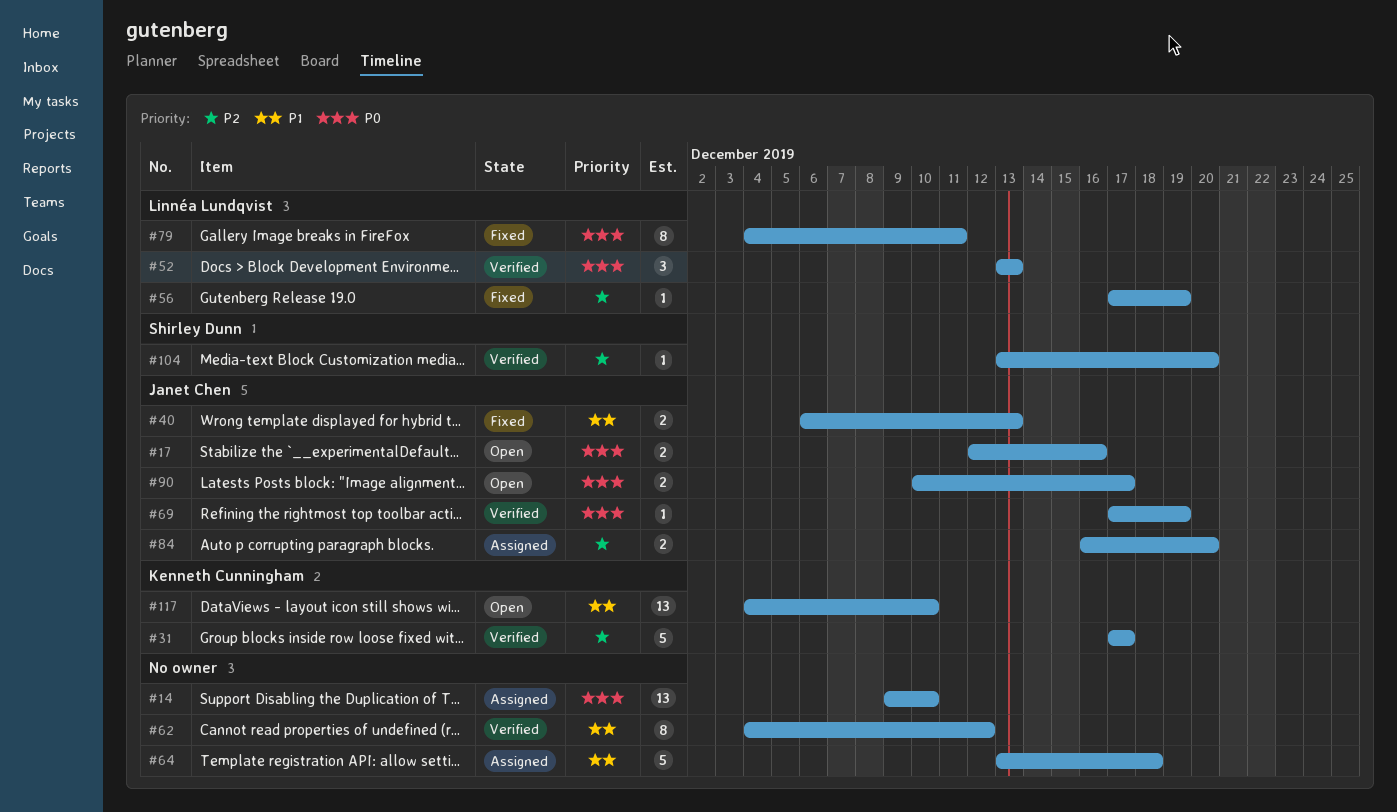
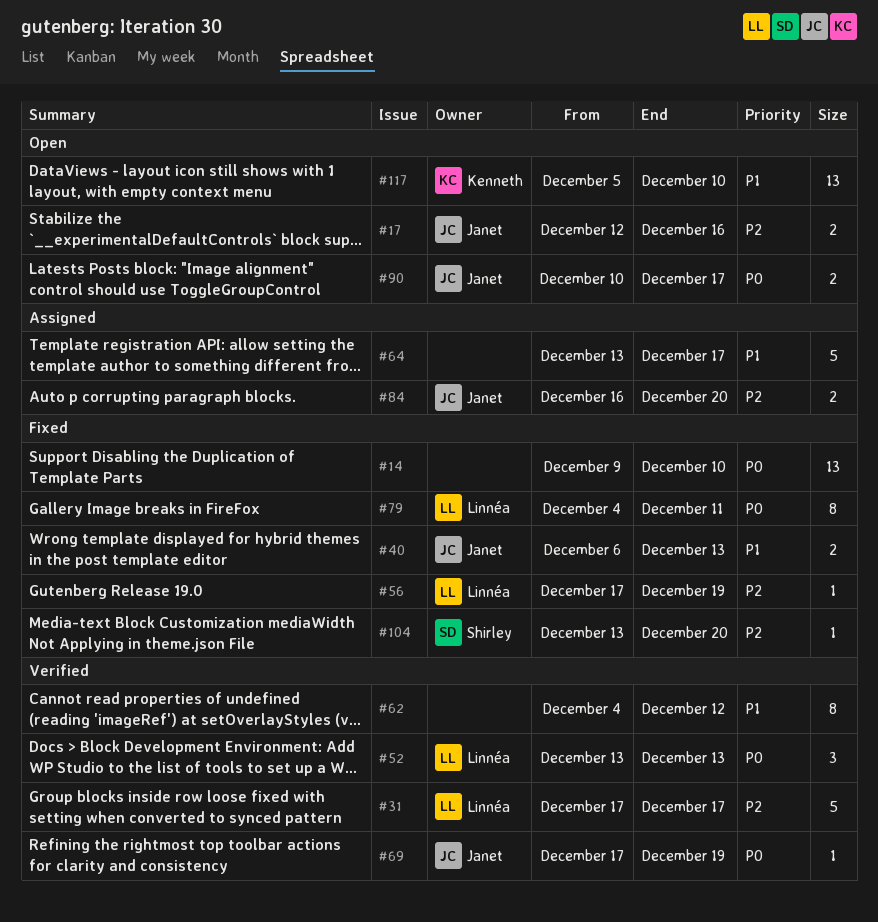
#14, status: Assigned -> Fixed
#17, priority: P0 -> P2
#31, owner: Kenneth Cunningham -> Linnéa Lundqvist
#64, due: Dec 18 -> Dec 17
#104, status: Verified -> Fixed
#117, start: Dec 4 -> Dec 5

